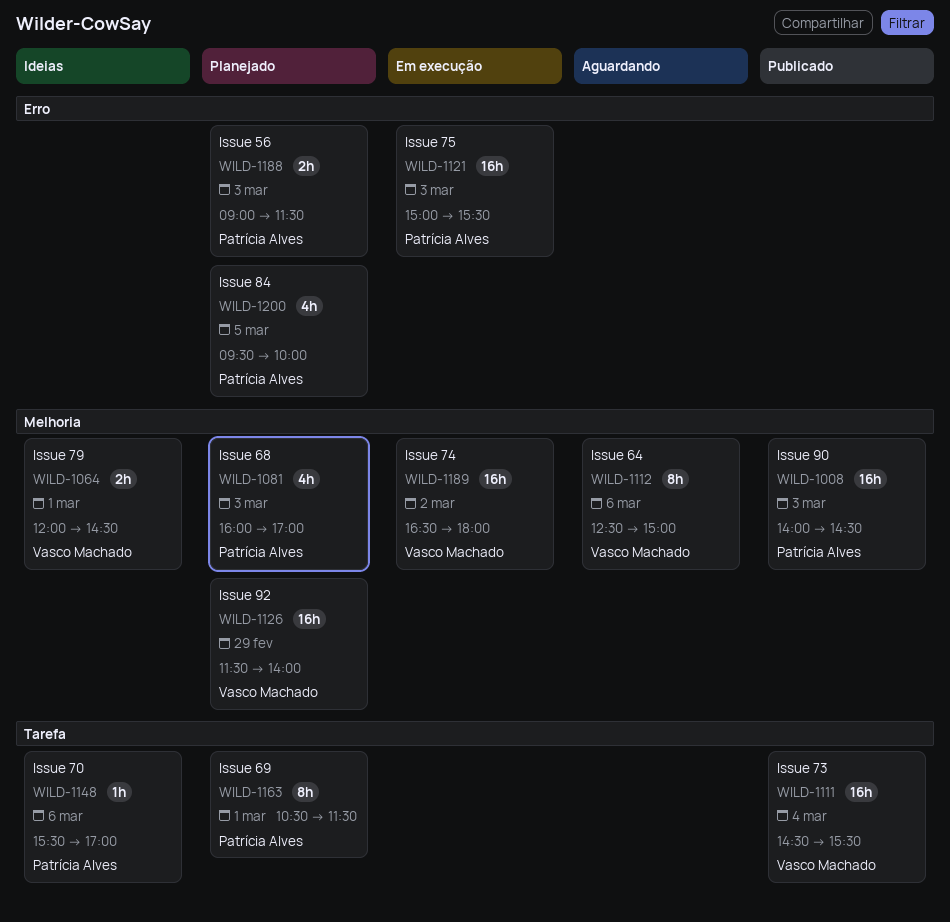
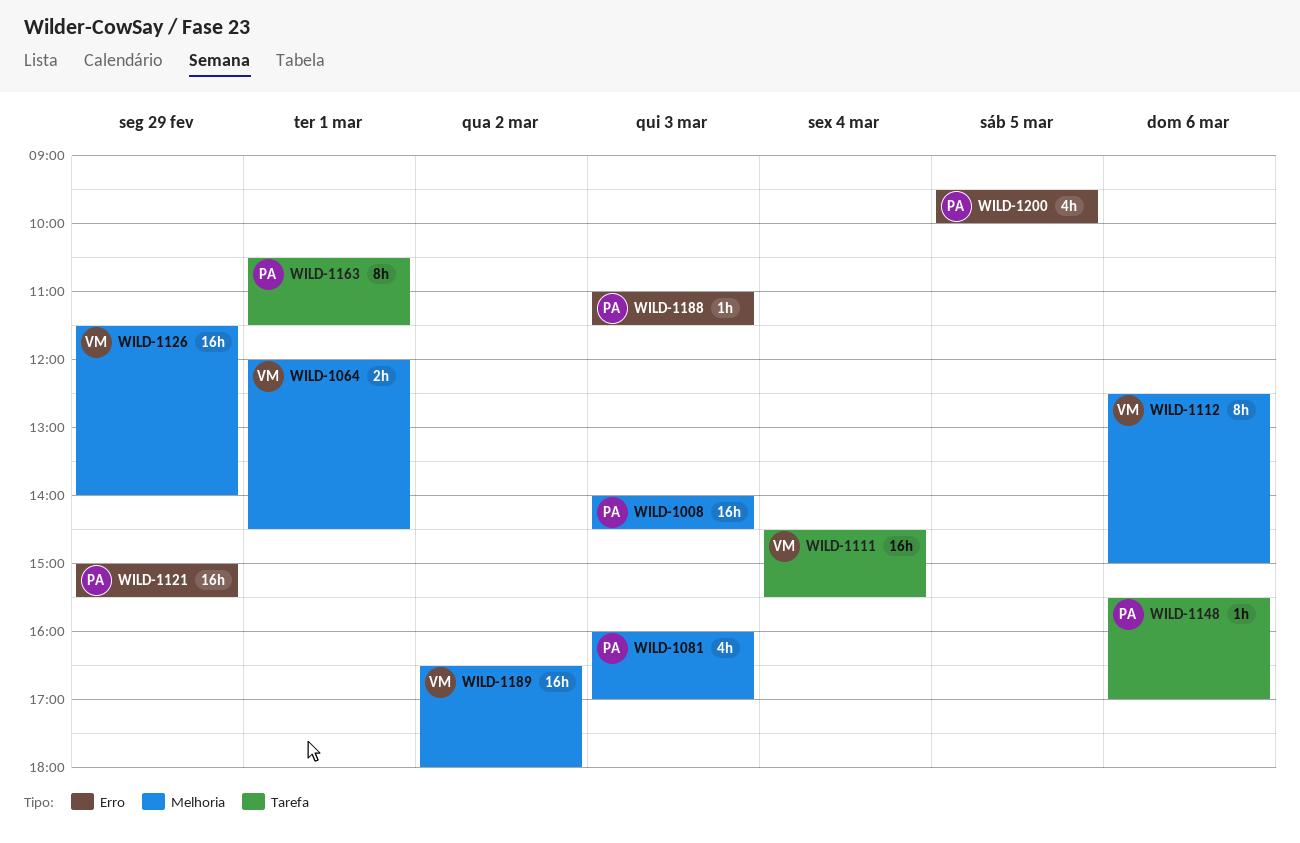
WILD-1121, day: Mar 3 -> Feb 29
WILD-1188, estimate: 2h -> 1h
WILD-1188, begins: 09:00 -> 11:00

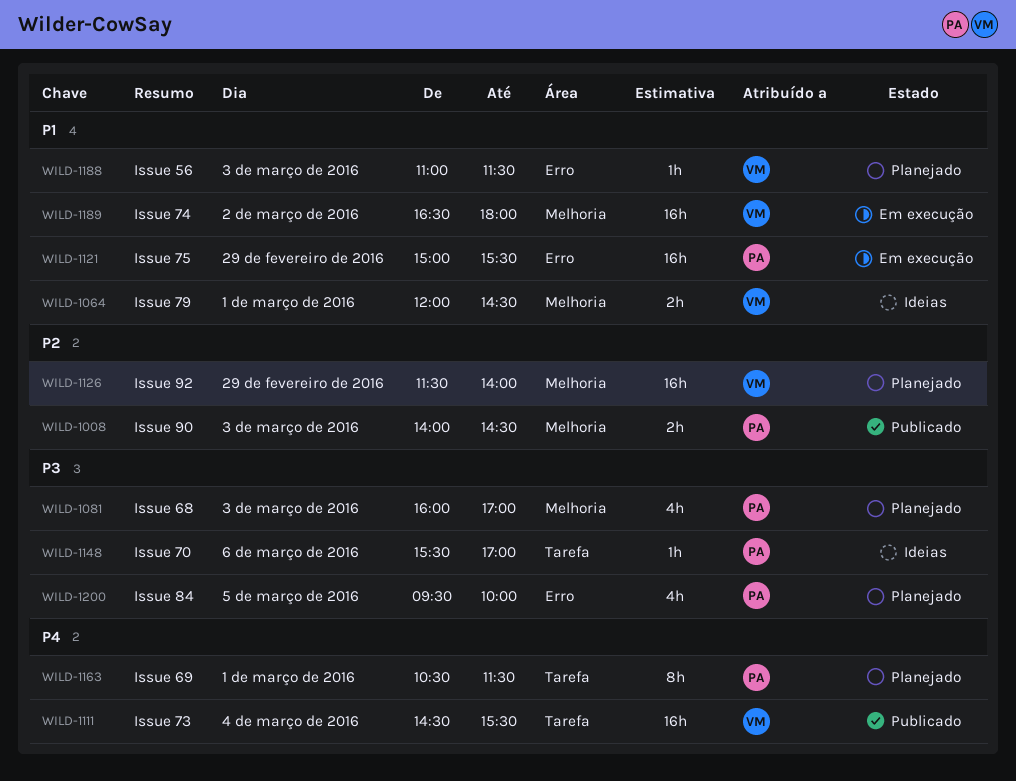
WILD-1008, estimate: 16h -> 2h
WILD-1112: present -> none
WILD-1188, owner: PA -> VM

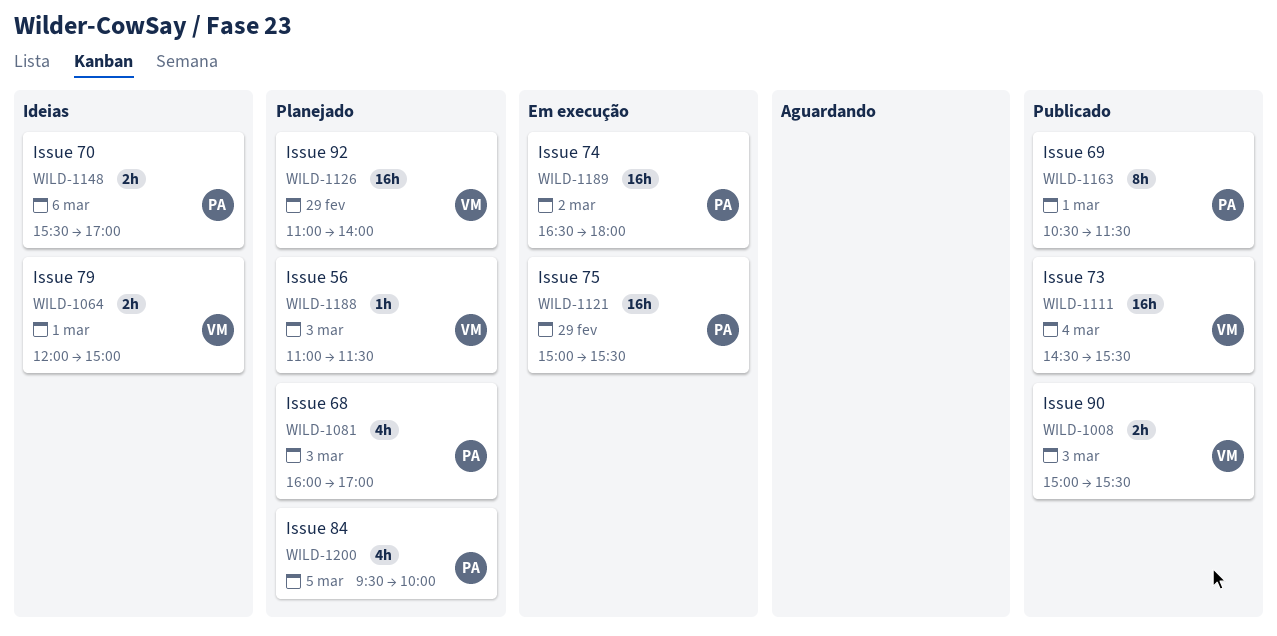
WILD-1008, owner: PA -> VM
WILD-1008, begins: 14:00 -> 15:00
WILD-1008, ends: 14:30 -> 15:30
WILD-1064, ends: 14:30 -> 15:00
WILD-1126, begins: 11:30 -> 11:00
WILD-1148, estimate: 1h -> 2h
WILD-1163, status: Planejado -> Publicado
WILD-1189, owner: VM -> PA

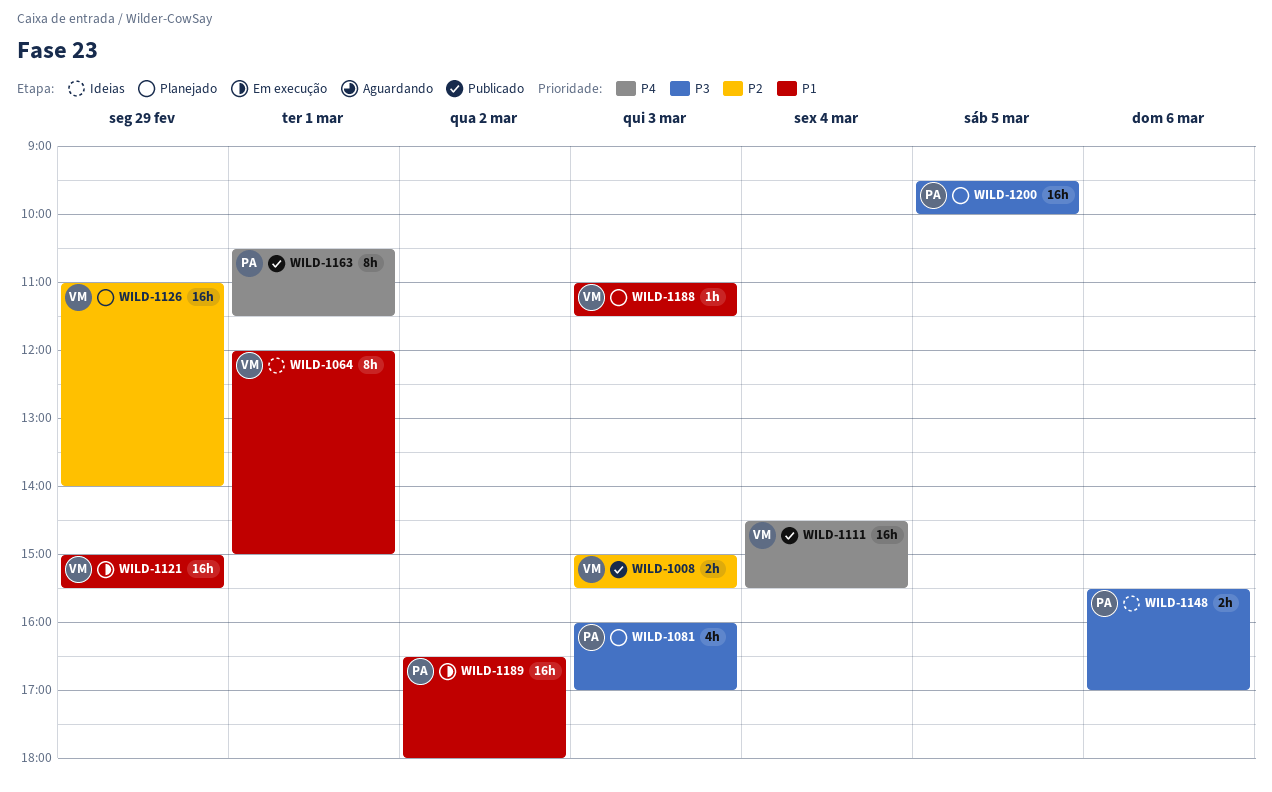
WILD-1064, estimate: 2h -> 8h
WILD-1121, owner: PA -> VM
WILD-1200, estimate: 4h -> 16h

